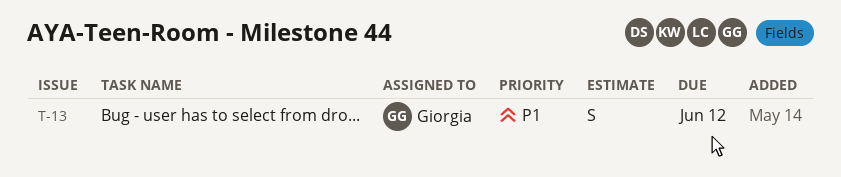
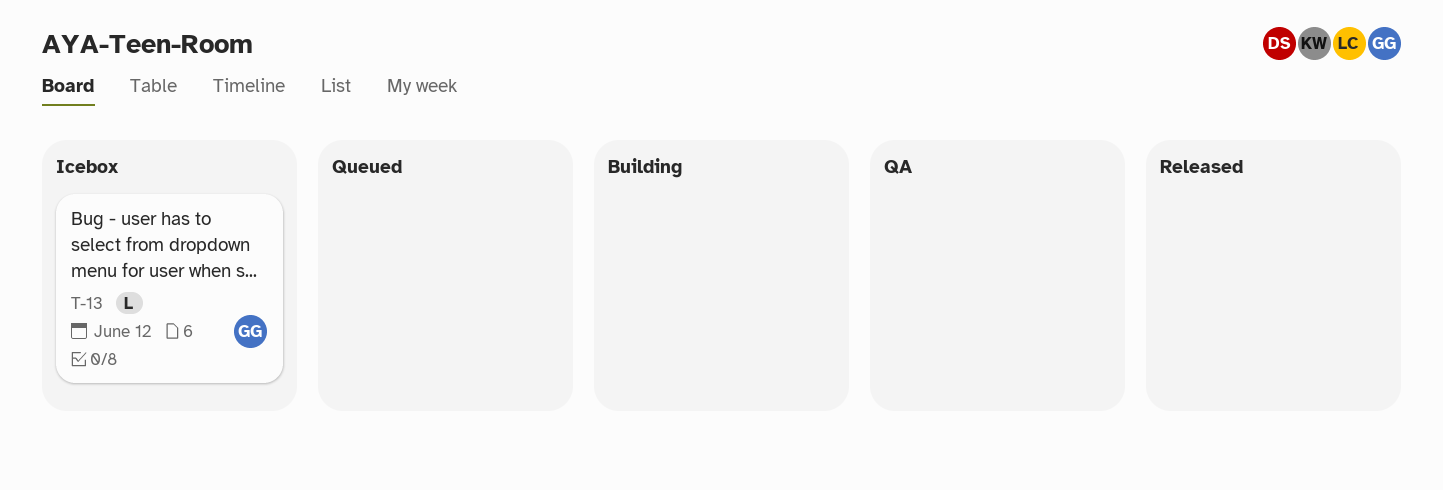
T-13, estimate: S -> L

